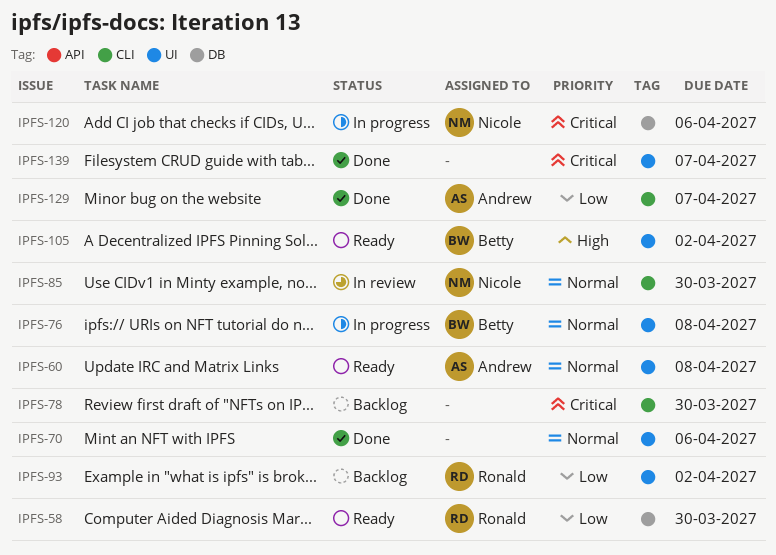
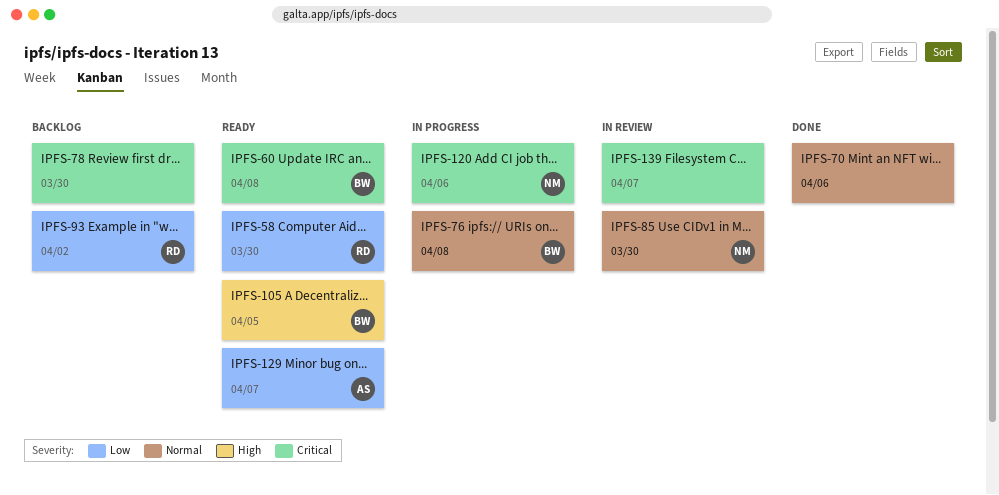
IPFS-60, owner: Andrew -> Betty
IPFS-60, priority: Normal -> Critical
IPFS-105, due: Apr 2 -> Apr 5
IPFS-129, status: Done -> Ready
IPFS-139, status: Done -> In review

